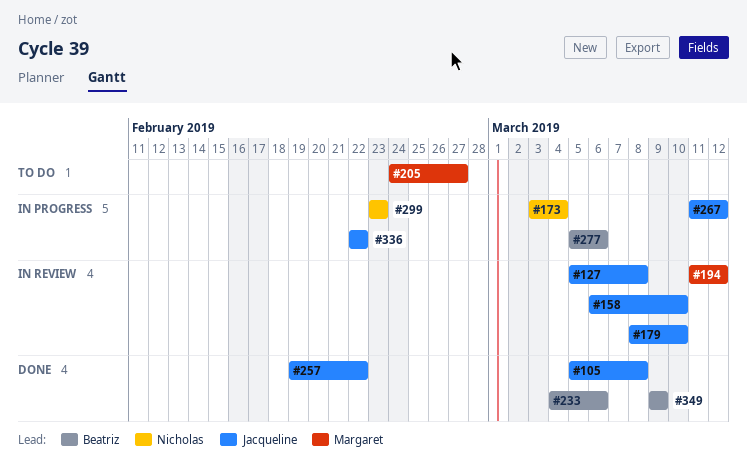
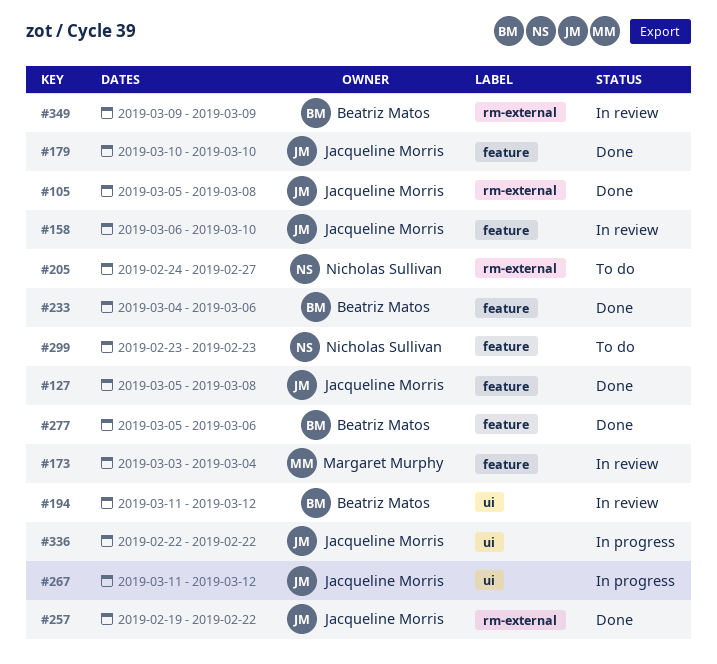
#127, status: In review -> Done
#173, status: In progress -> In review
#173, owner: Nicholas Sullivan -> Margaret Murphy
#179, status: In review -> Done
#179, start: Mar 8 -> Mar 10
#194, owner: Margaret Murphy -> Beatriz Matos
#205, owner: Margaret Murphy -> Nicholas Sullivan
#277, status: In progress -> Done
#299, status: In progress -> To do
#349, status: Done -> In review

